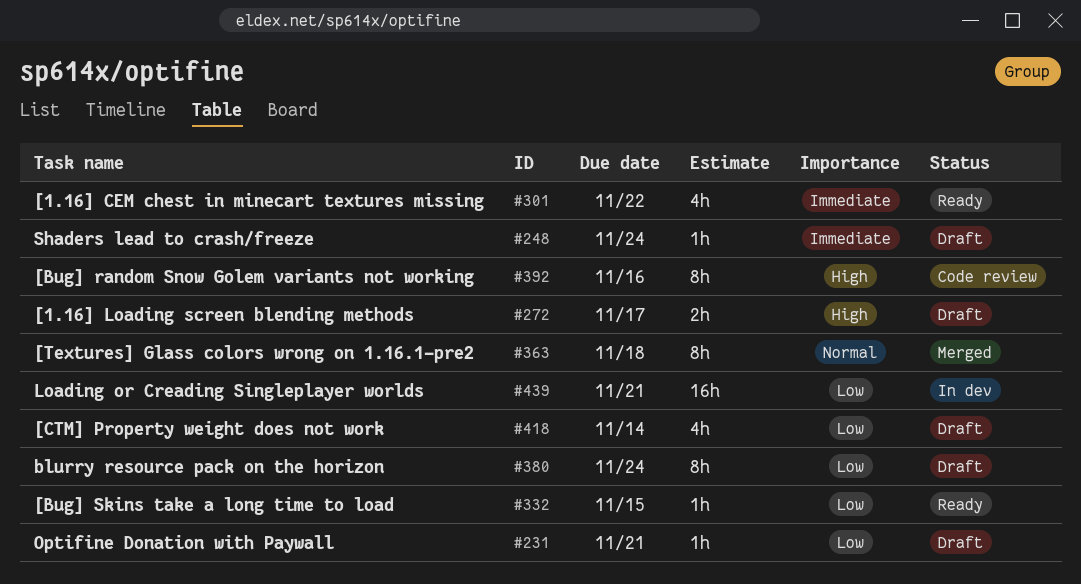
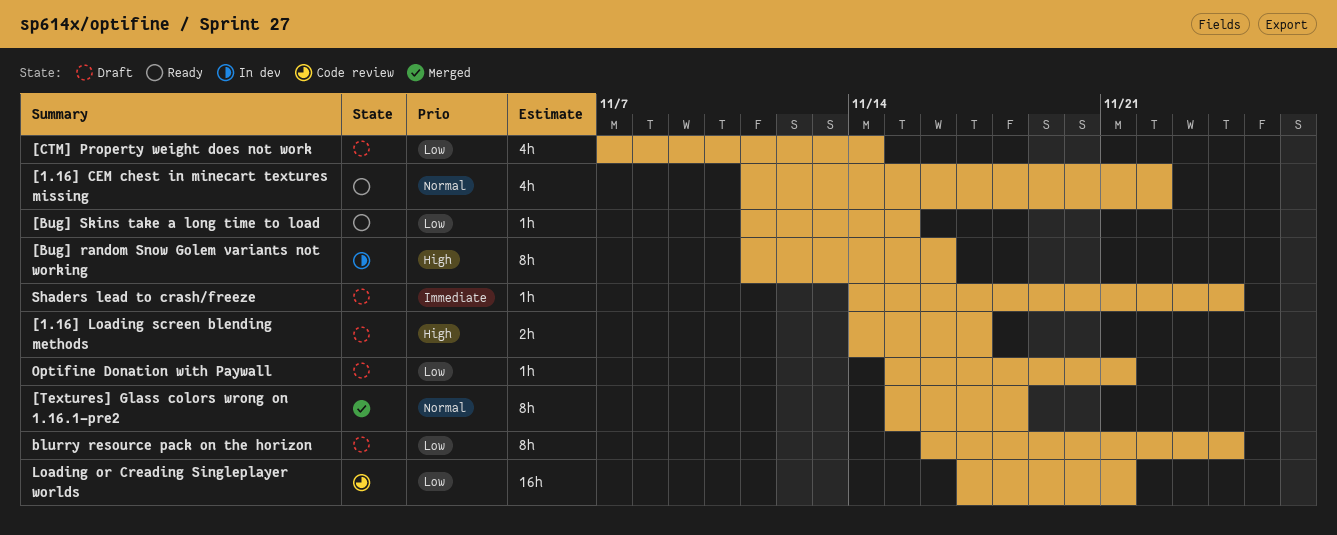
[1.16] CEM chest in minecart textures missing, priority: Immediate -> Normal
[Bug] random Snow Golem variants not working, status: Code review -> In dev
Loading or Creading Singleplayer worlds, status: In dev -> Code review

